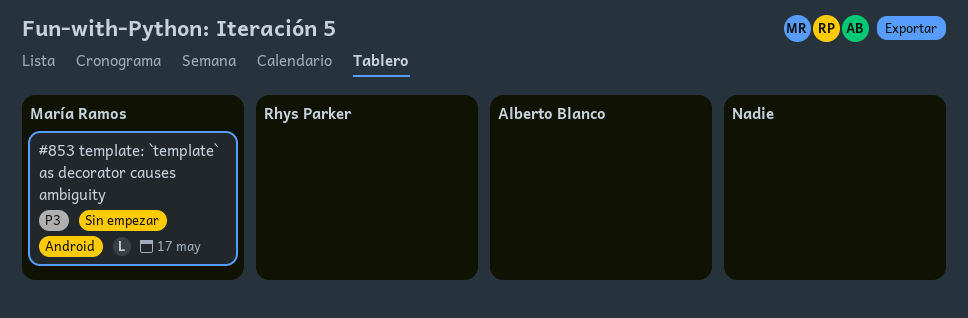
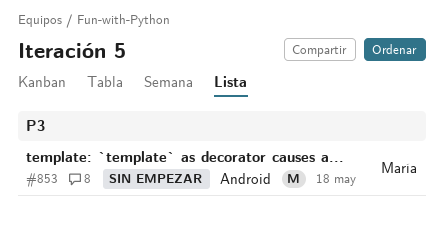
#853, estimate: L -> M
#853, due: May 17 -> May 18

